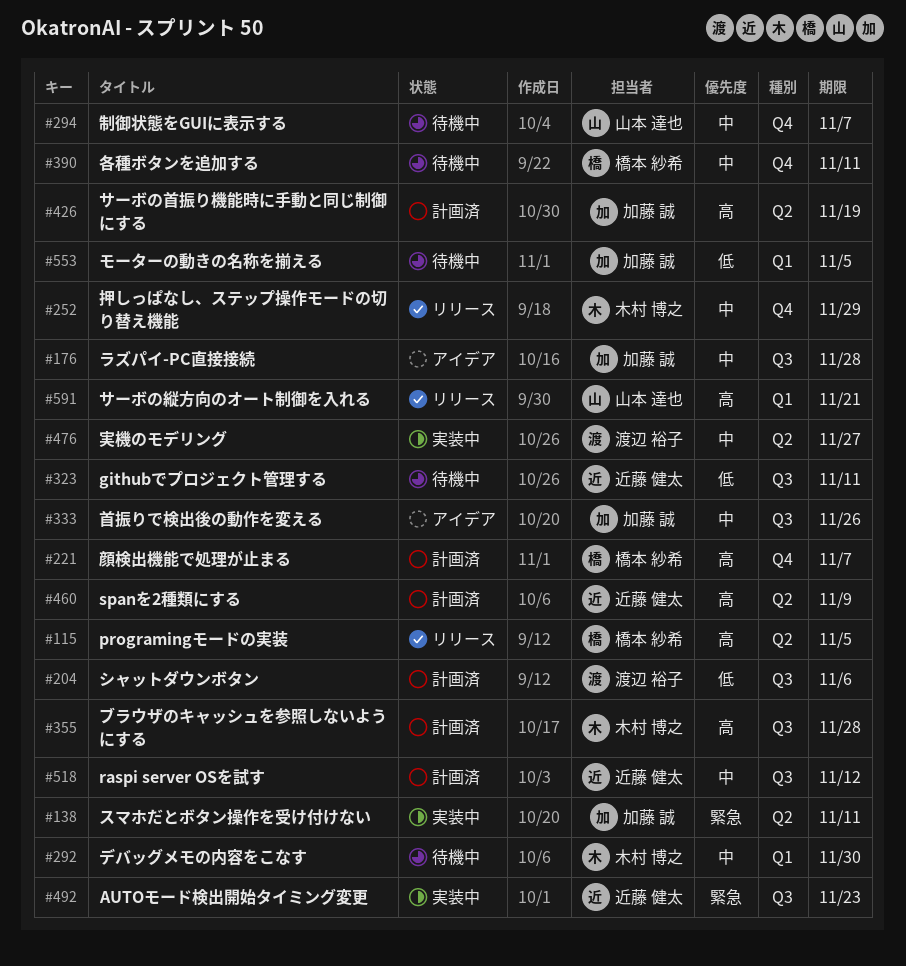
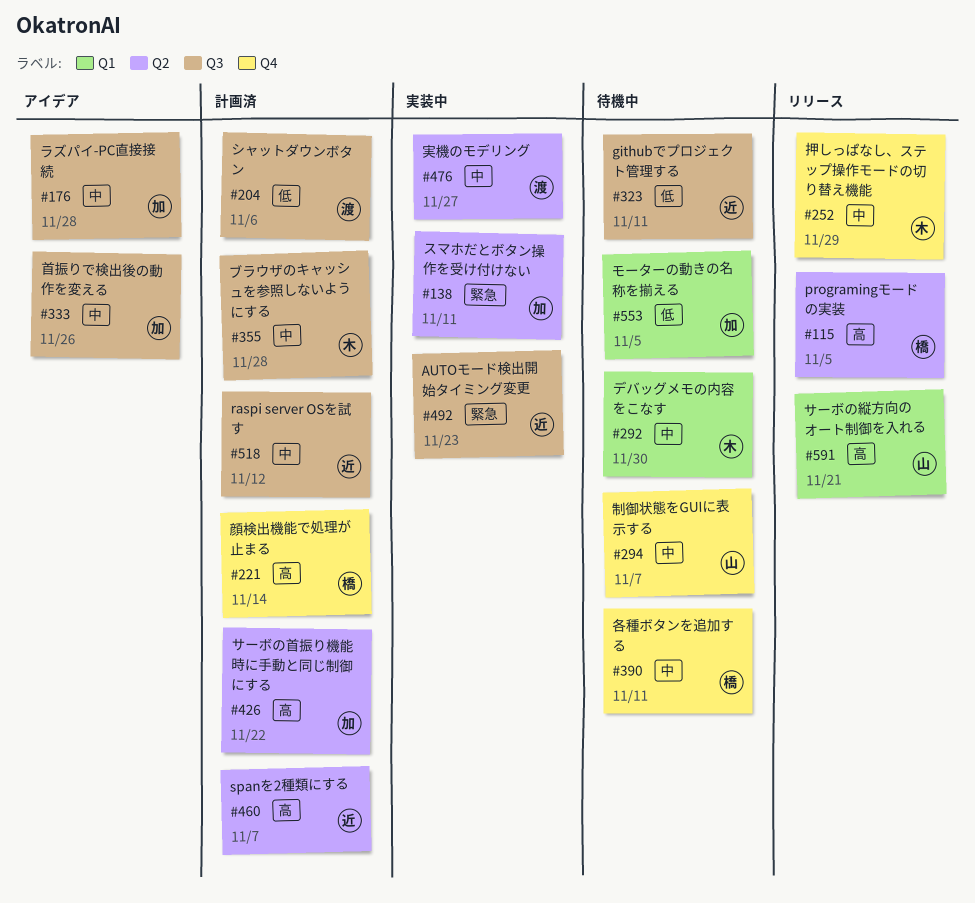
#221, due: Nov 7 -> Nov 14
#355, priority: 高 -> 中
#426, due: Nov 19 -> Nov 22
#460, due: Nov 9 -> Nov 7

